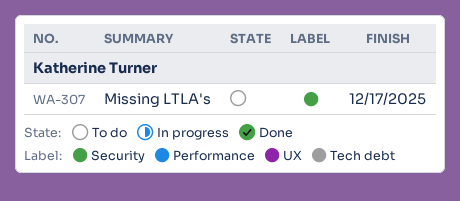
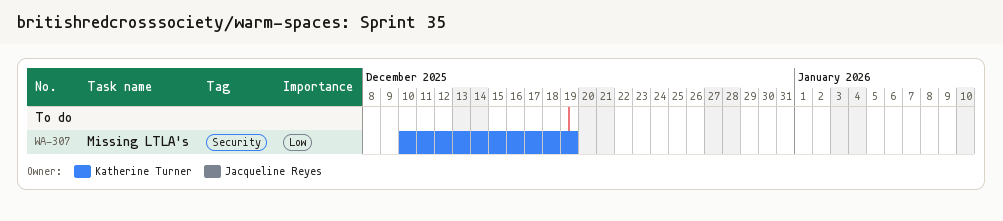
WA-307, due: Dec 17 -> Dec 19

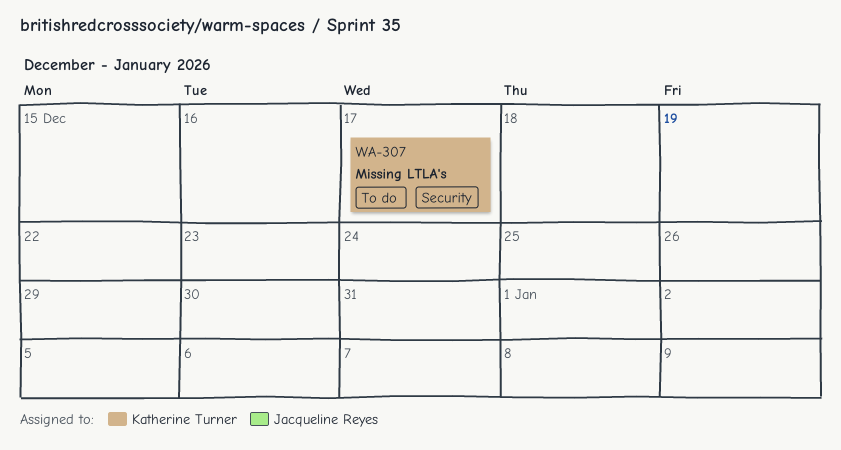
WA-307, due: Dec 19 -> Dec 17

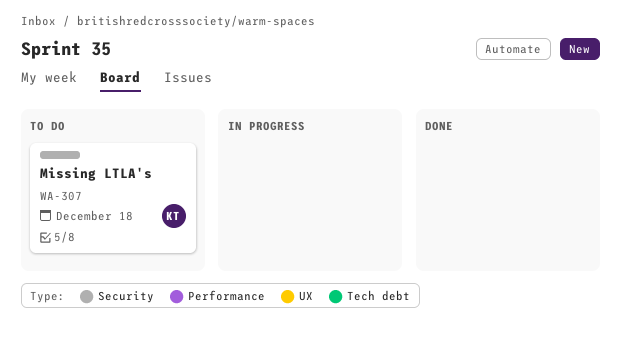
WA-307, due: Dec 17 -> Dec 18

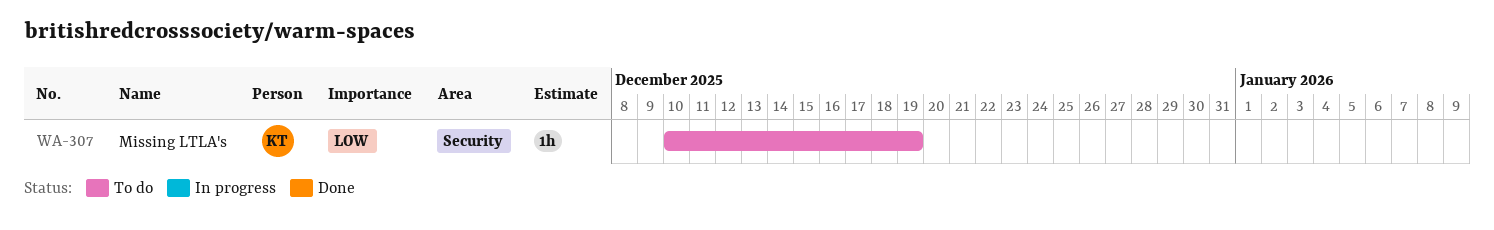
WA-307, due: Dec 18 -> Dec 19

